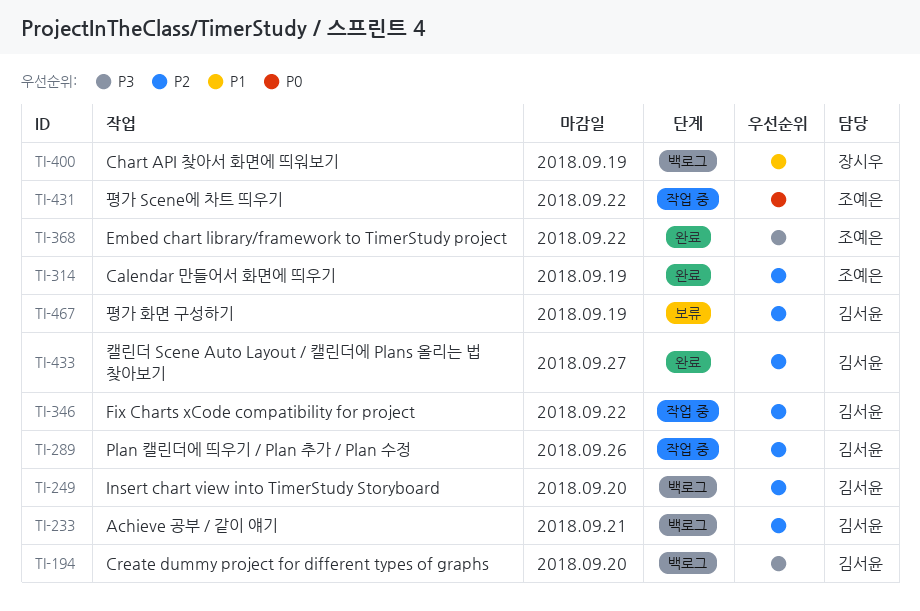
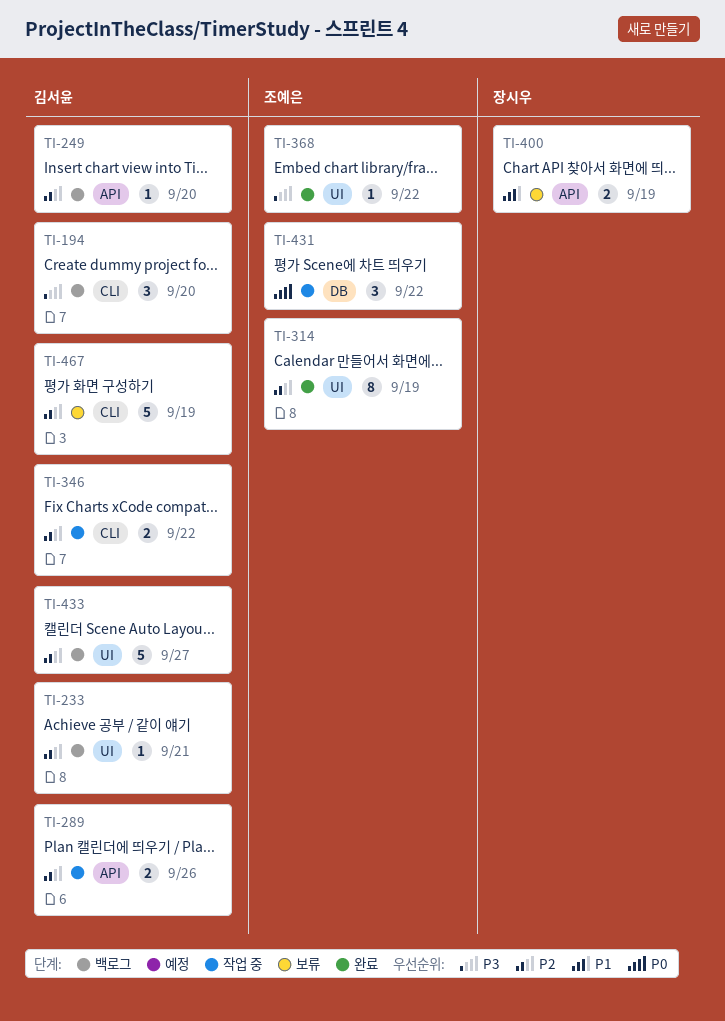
TI-400, status: 백로그 -> 보류
TI-433, status: 완료 -> 백로그

